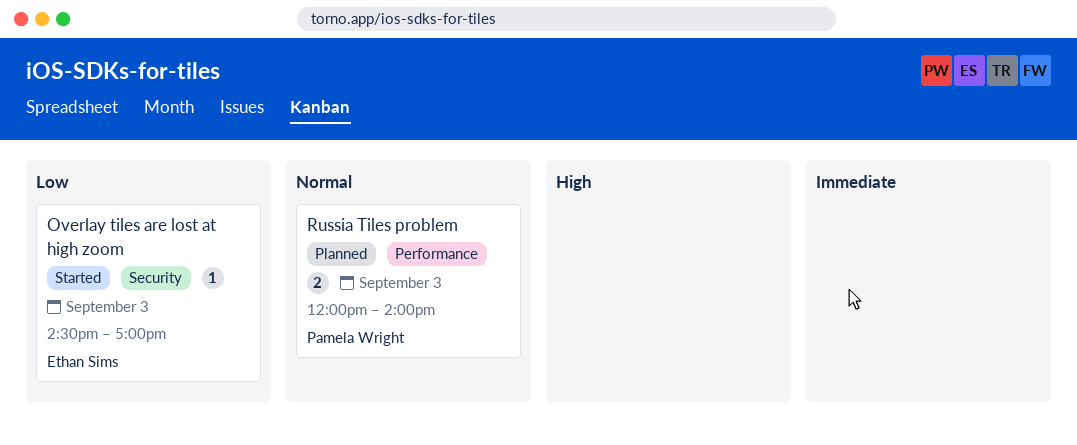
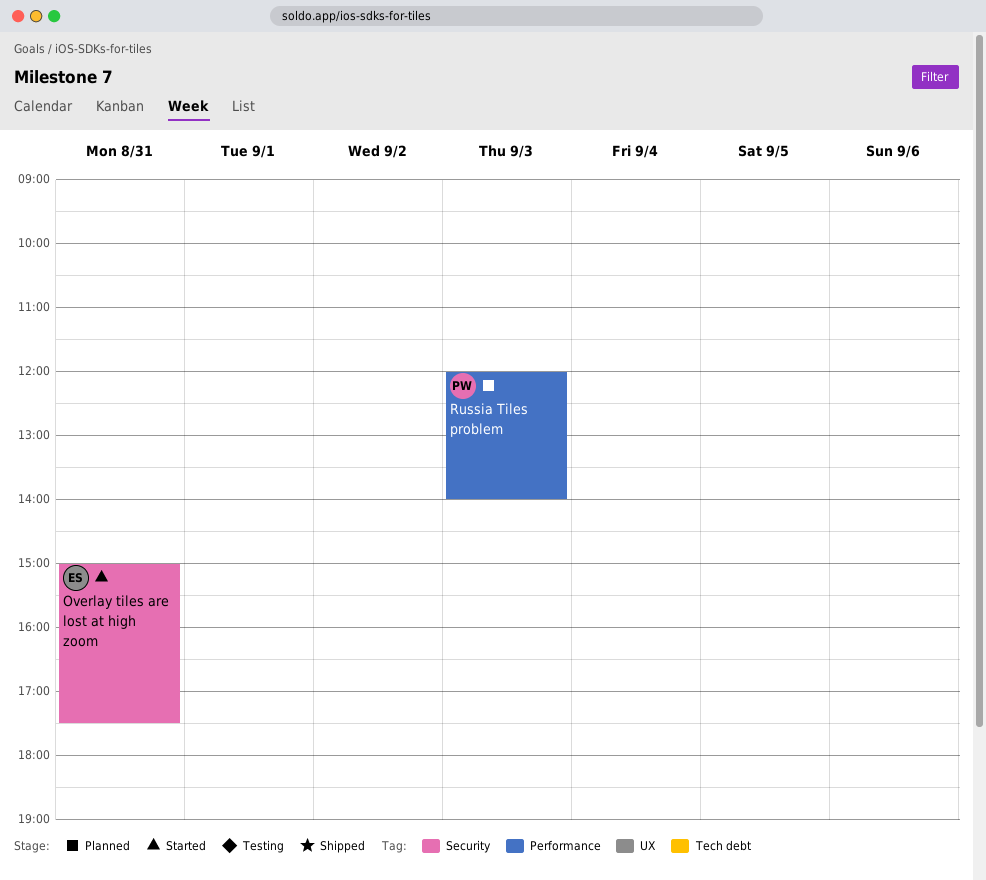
Overlay tiles are lost at high zoom, day: Sep 3 -> Aug 31
Overlay tiles are lost at high zoom, begins: 14:30 -> 15:00
Overlay tiles are lost at high zoom, ends: 17:00 -> 17:30

